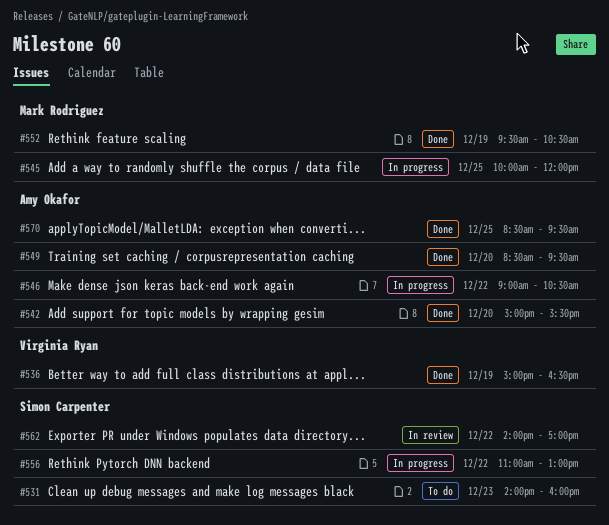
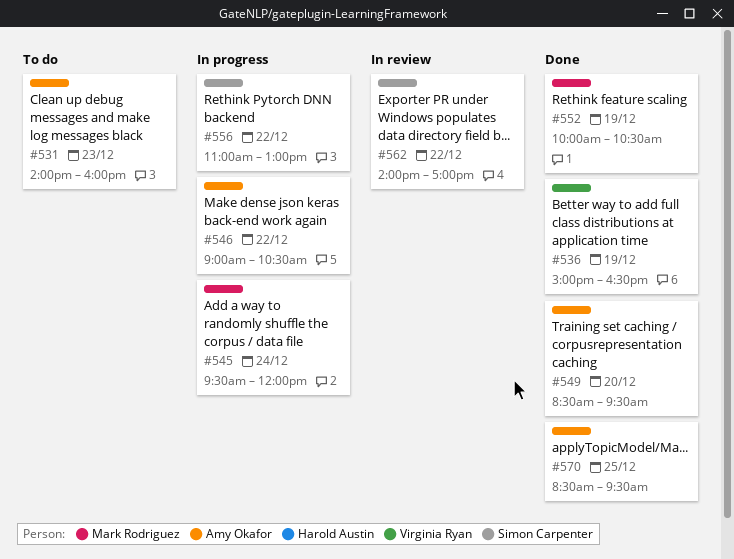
#531, owner: Simon Carpenter -> Amy Okafor
#542: present -> none
#545, day: Dec 25 -> Dec 24
#545, begins: 10:00 -> 09:30
#552, begins: 09:30 -> 10:00

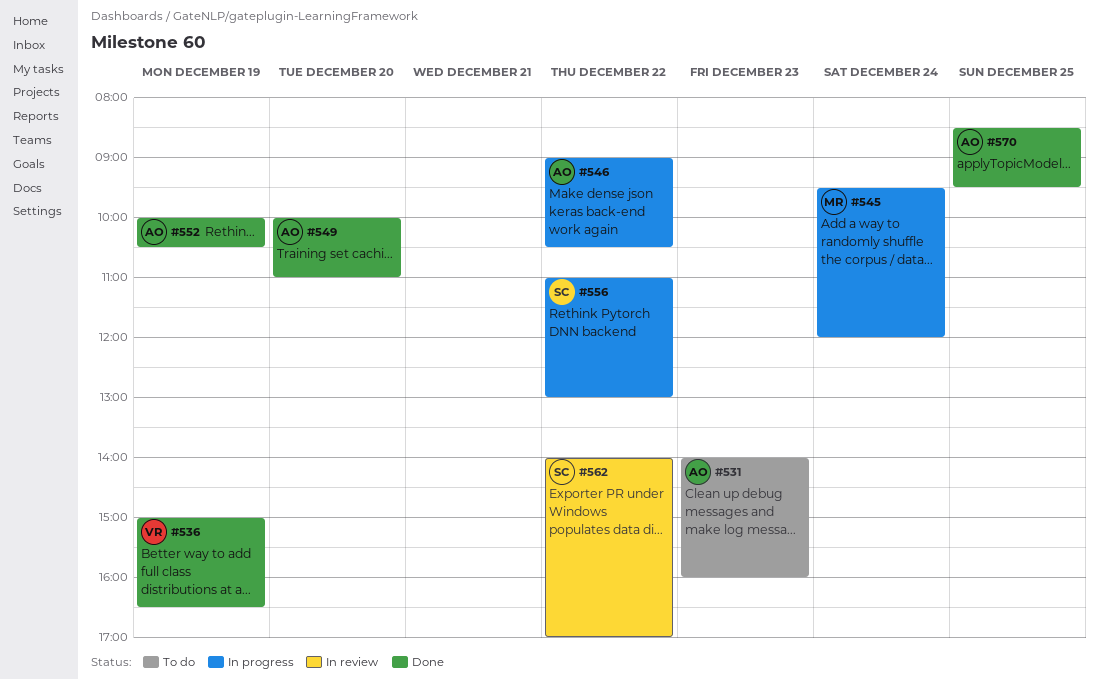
#549, begins: 08:30 -> 10:00
#549, ends: 09:30 -> 11:00
#552, owner: Mark Rodriguez -> Amy Okafor

